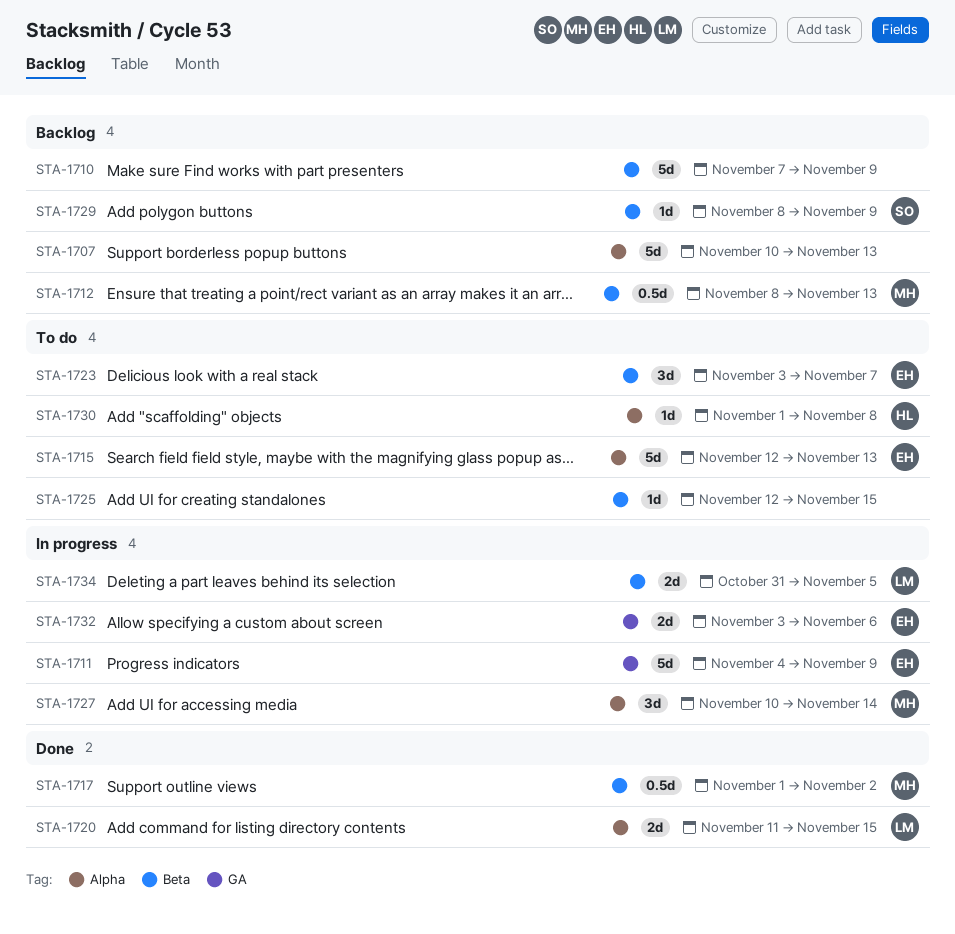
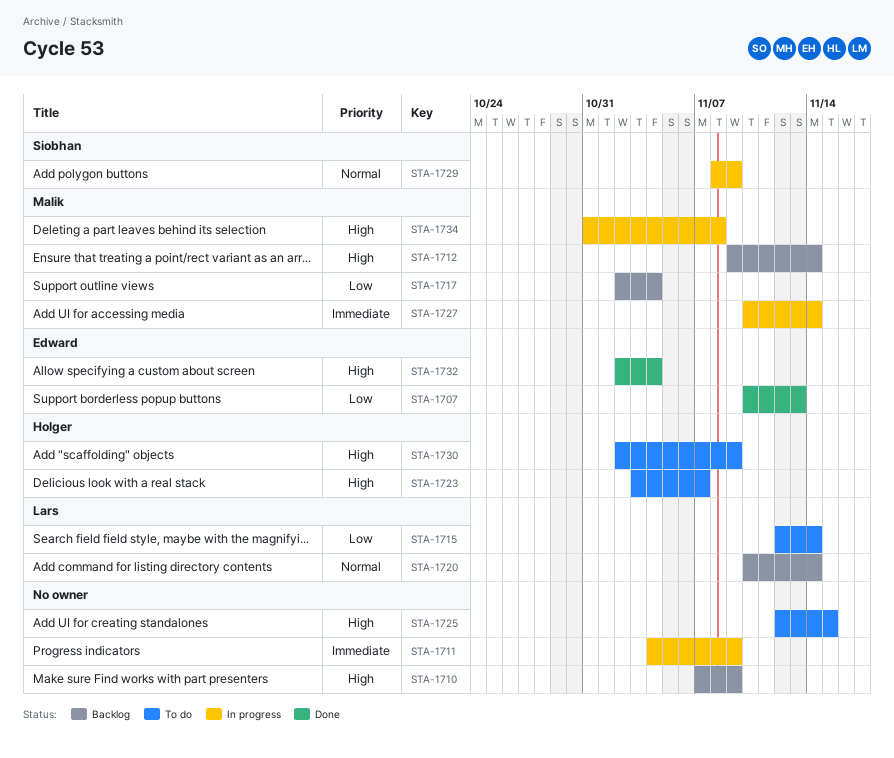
STA-1707, status: Backlog -> Done
STA-1707, owner: none -> Edward
STA-1711, owner: Edward -> none
STA-1712, start: Nov 8 -> Nov 9
STA-1712, due: Nov 13 -> Nov 14
STA-1715, owner: Edward -> Lars
STA-1715, due: Nov 13 -> Nov 14
STA-1717, status: Done -> Backlog
STA-1717, start: Nov 1 -> Nov 2
STA-1717, due: Nov 2 -> Nov 4
STA-1720, status: Done -> Backlog
STA-1720, start: Nov 11 -> Nov 10
STA-1720, due: Nov 15 -> Nov 14
STA-1723, owner: Edward -> Holger
STA-1729, status: Backlog -> In progress
STA-1730, start: Nov 1 -> Nov 2
STA-1730, due: Nov 8 -> Nov 9
STA-1732, status: In progress -> Done
STA-1732, start: Nov 3 -> Nov 2
STA-1732, due: Nov 6 -> Nov 4
STA-1734, owner: Lars -> Malik
STA-1734, due: Nov 5 -> Nov 8

